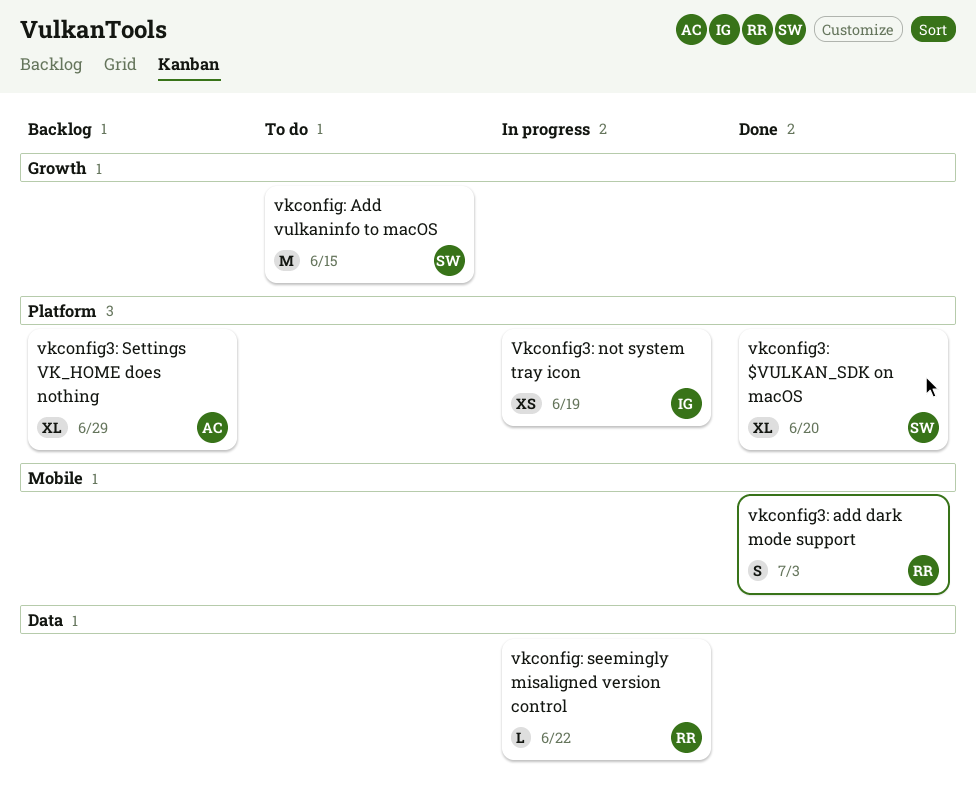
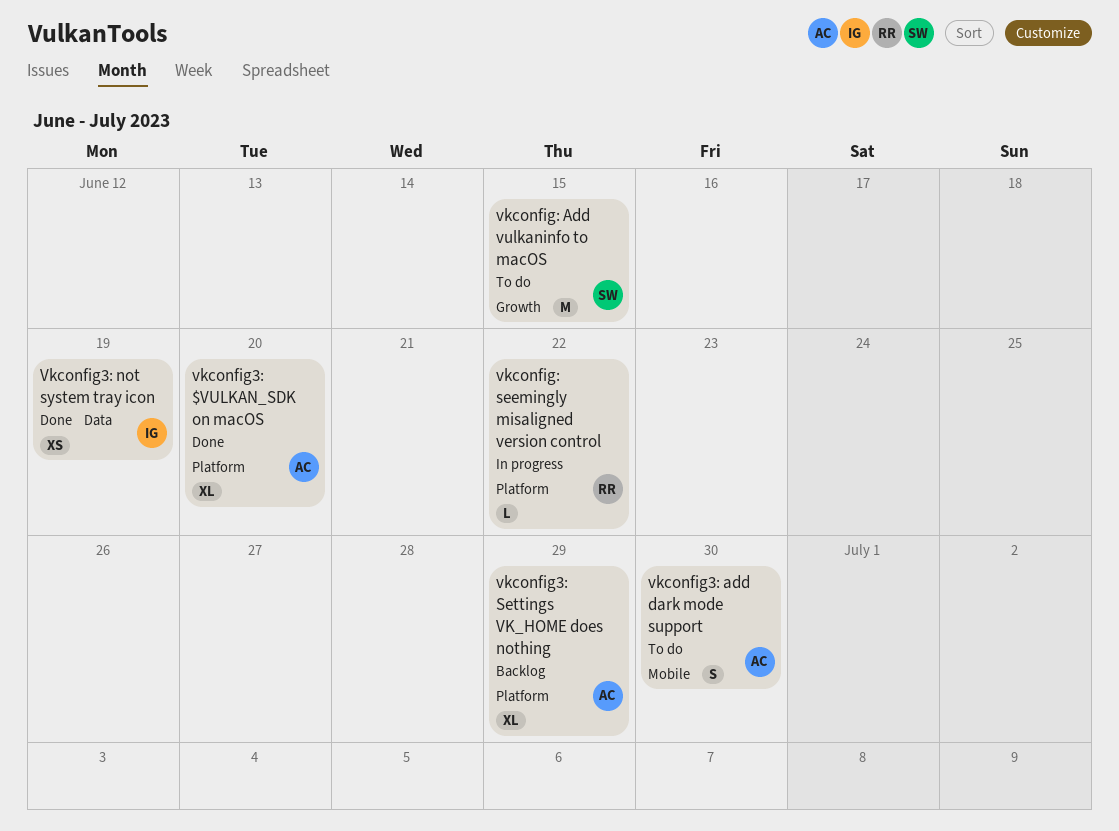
vkconfig3: $VULKAN_SDK on macOS, owner: SW -> AC
vkconfig3: add dark mode support, status: Done -> To do
vkconfig3: add dark mode support, owner: RR -> AC
vkconfig3: add dark mode support, due: Jul 3 -> Jun 30
Vkconfig3: not system tray icon, status: In progress -> Done
Vkconfig3: not system tray icon, label: Platform -> Data
vkconfig: seemingly misaligned version control, label: Data -> Platform

